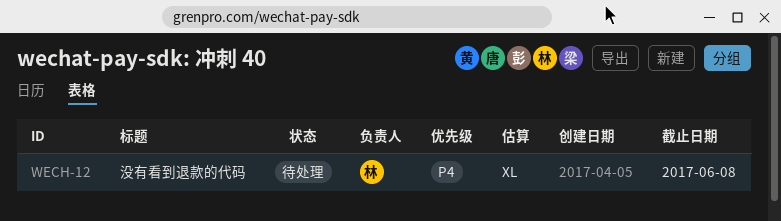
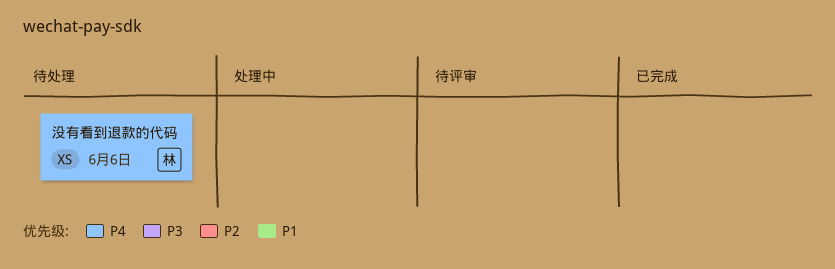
没有看到退款的代码, estimate: XL -> XS
没有看到退款的代码, due: Jun 8 -> Jun 6

